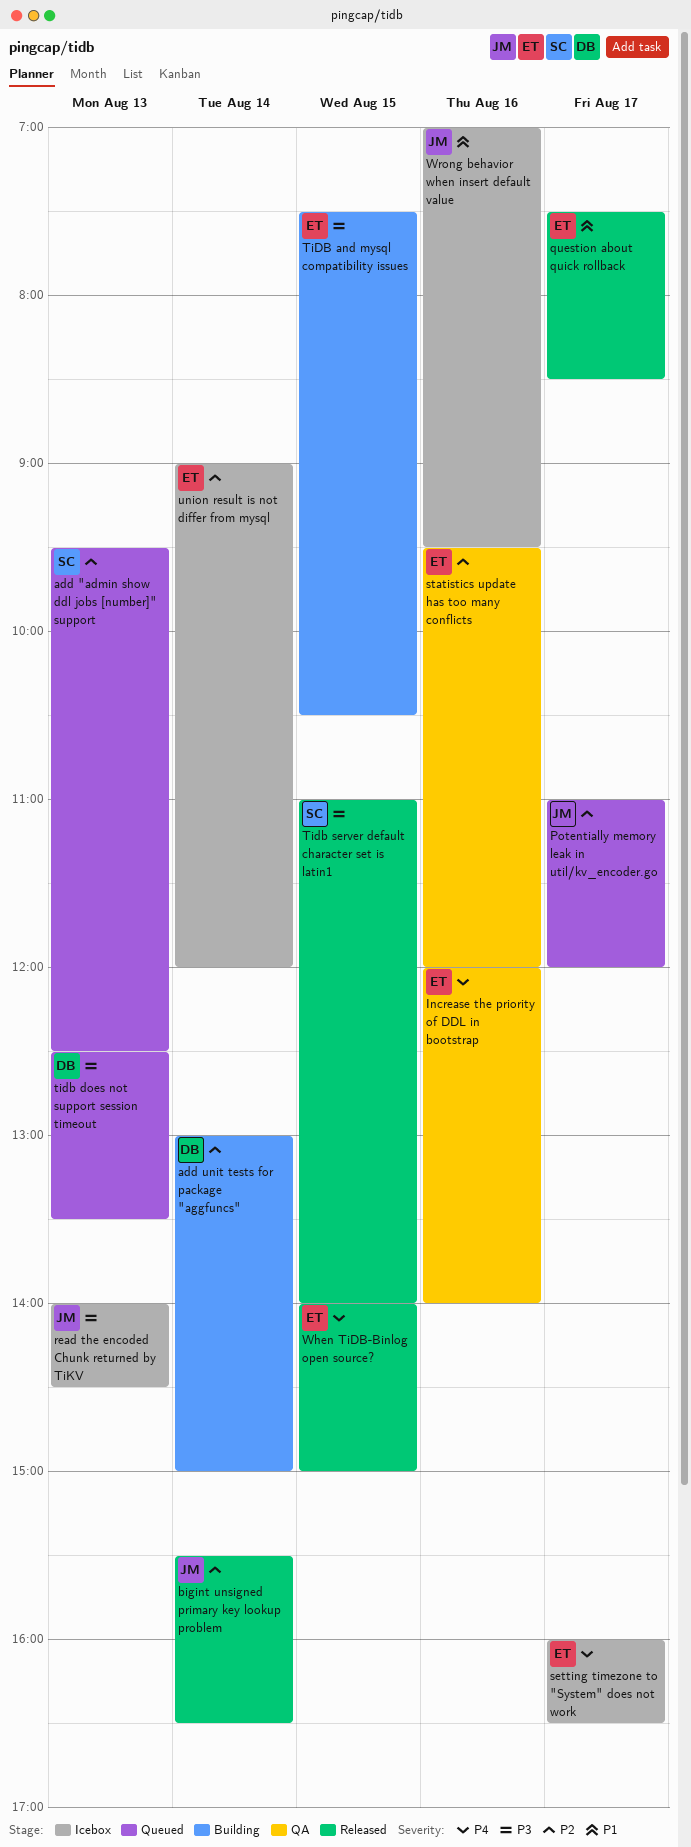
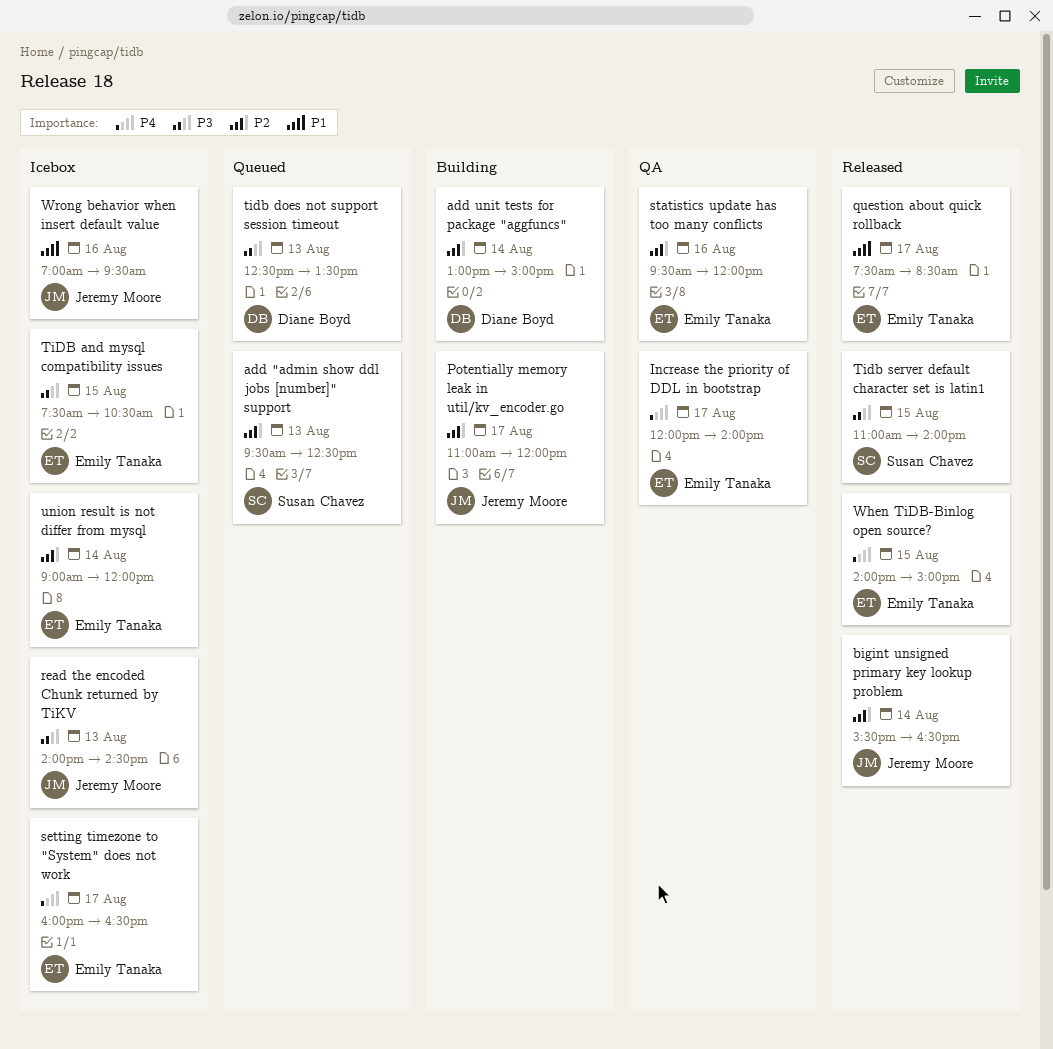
Increase the priority of DDL in bootstrap, day: Aug 16 -> Aug 17
Potentially memory leak in util/kv_encoder.go, status: Queued -> Building
TiDB and mysql compatibility issues, status: Building -> Icebox

